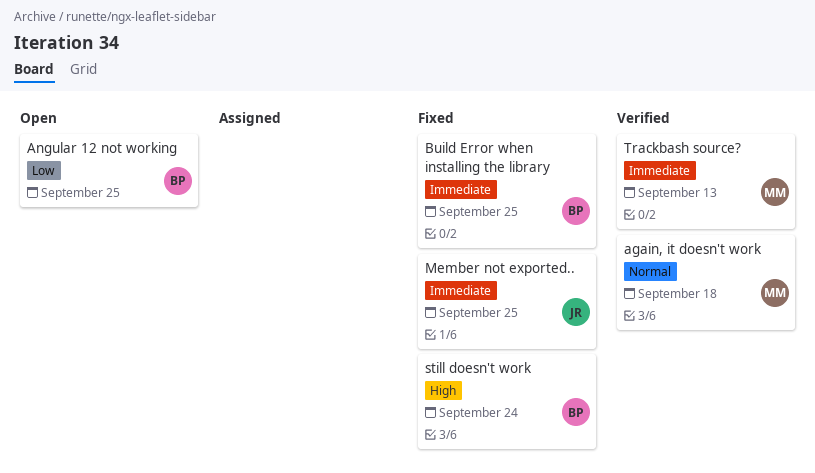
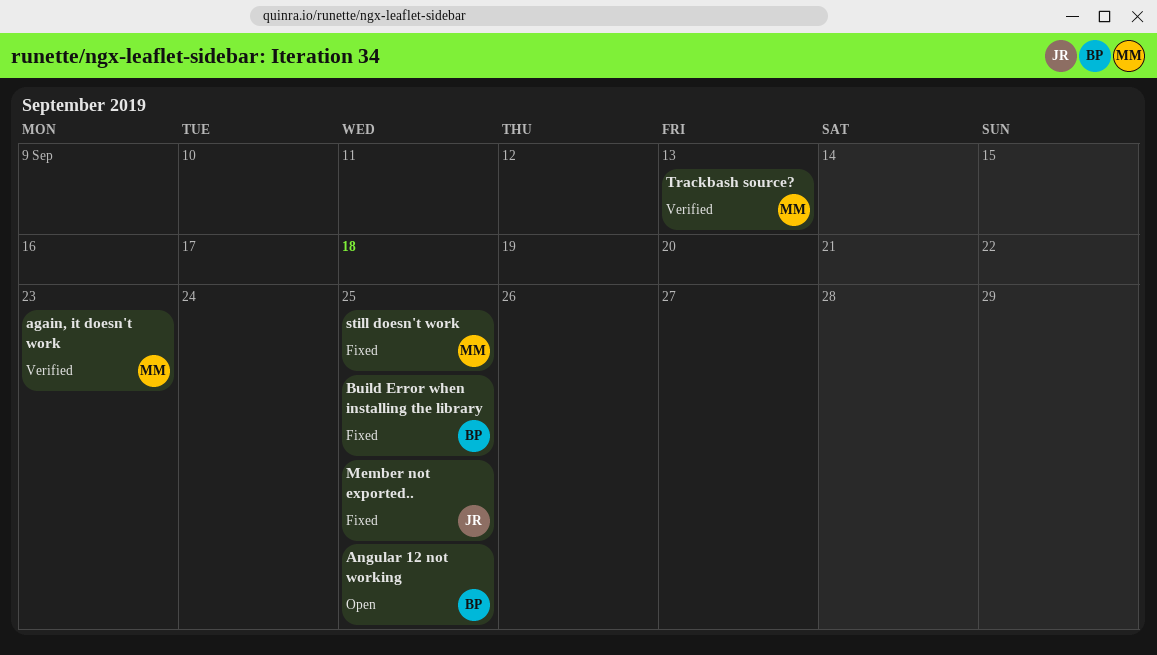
again, it doesn't work, due: Sep 18 -> Sep 23
still doesn't work, owner: BP -> MM
still doesn't work, due: Sep 24 -> Sep 25

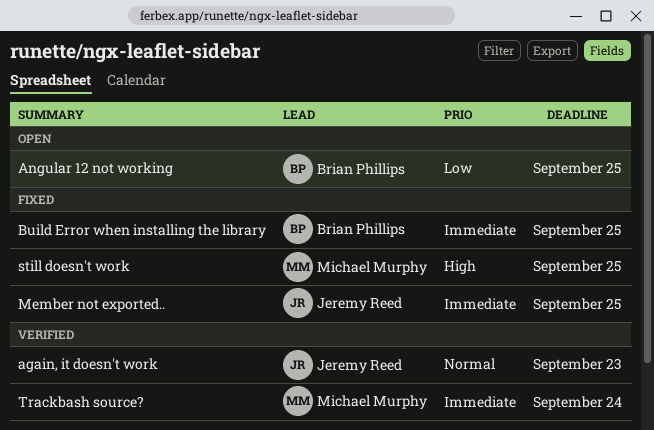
again, it doesn't work, owner: Michael Murphy -> Jeremy Reed
Trackbash source?, due: Sep 13 -> Sep 24

